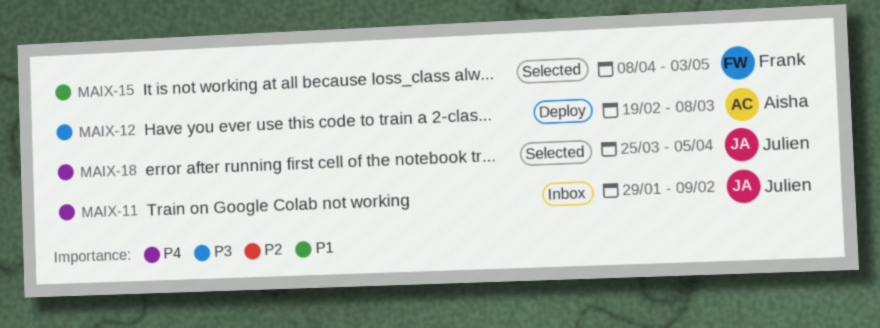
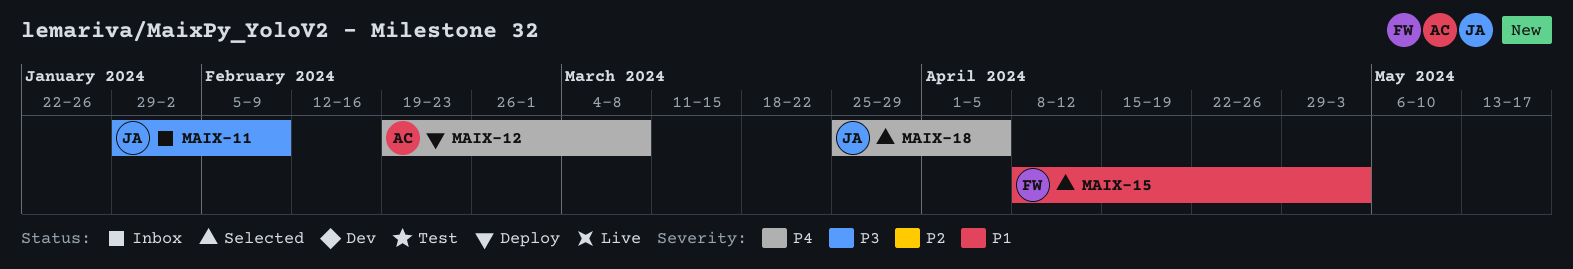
MAIX-11, priority: P4 -> P3
MAIX-12, priority: P3 -> P4

